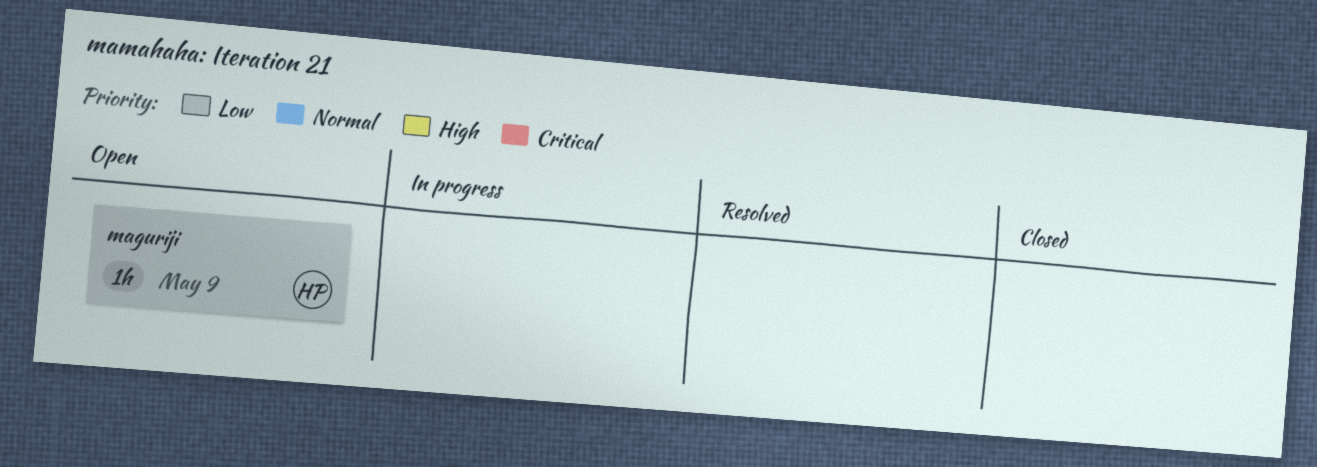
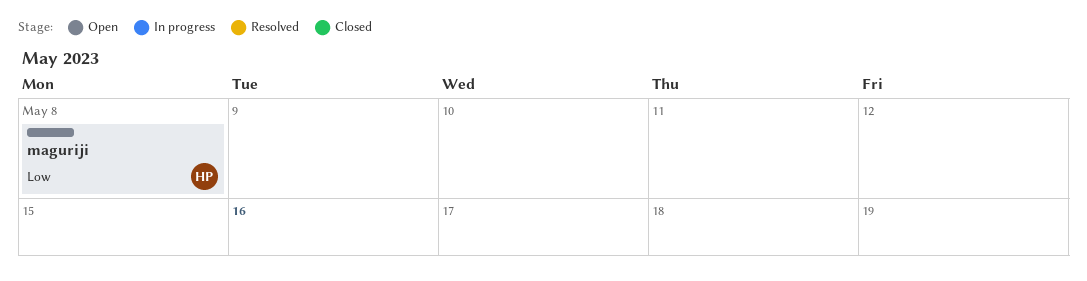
maguriji, due: May 9 -> May 8

